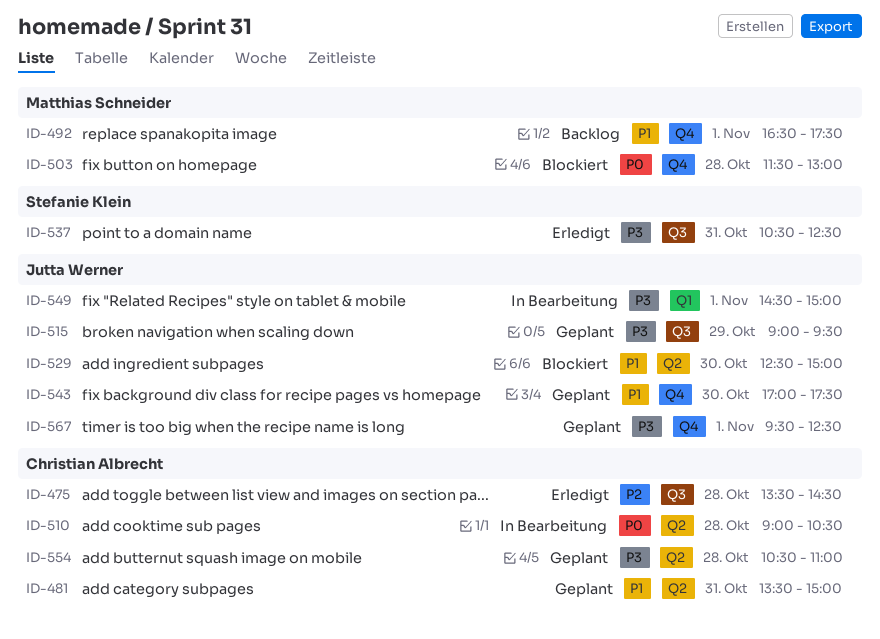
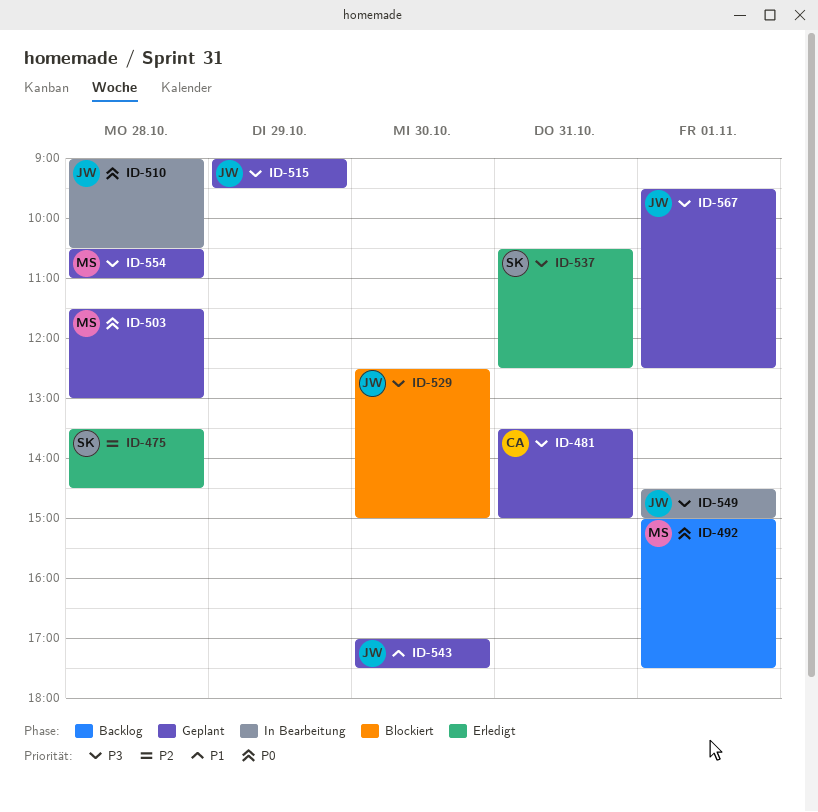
ID-475, owner: Christian Albrecht -> Stefanie Klein
ID-481, priority: P1 -> P3
ID-492, priority: P1 -> P0
ID-492, begins: 16:30 -> 15:00
ID-503, status: Blockiert -> Geplant
ID-510, owner: Christian Albrecht -> Jutta Werner
ID-529, priority: P1 -> P3
ID-554, owner: Christian Albrecht -> Matthias Schneider

